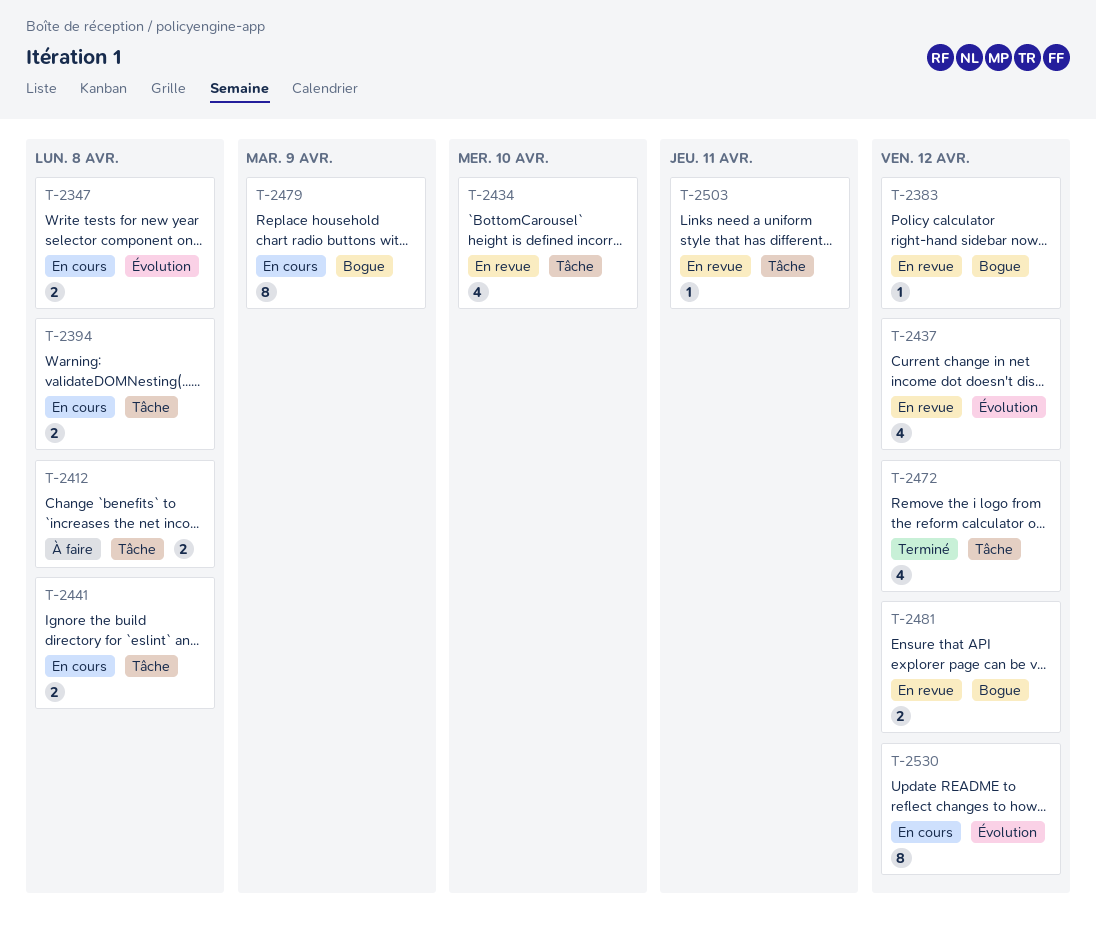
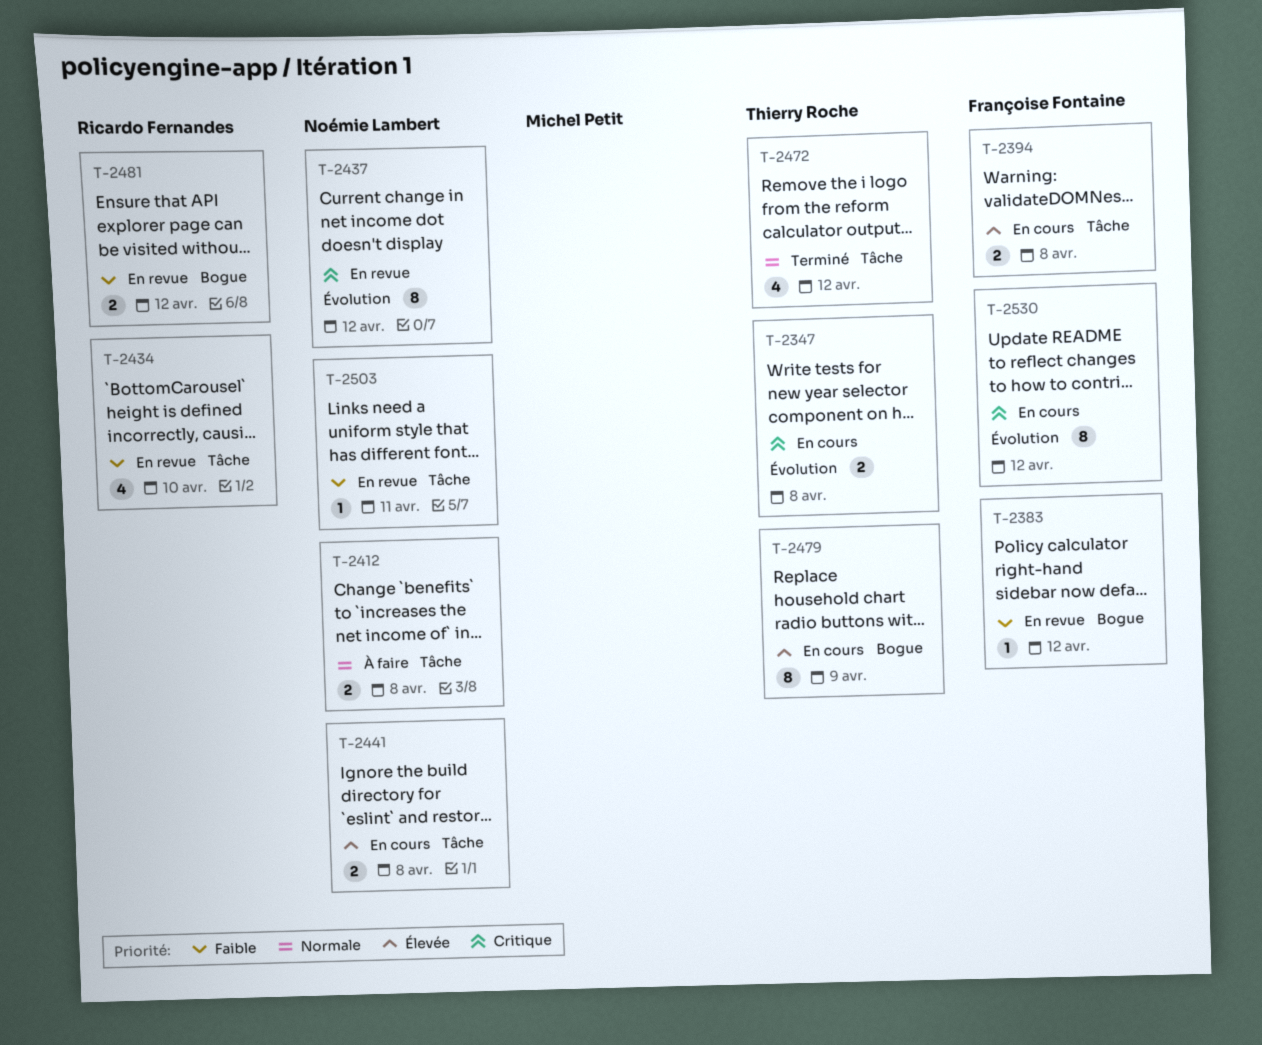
T-2437, estimate: 4 -> 8

